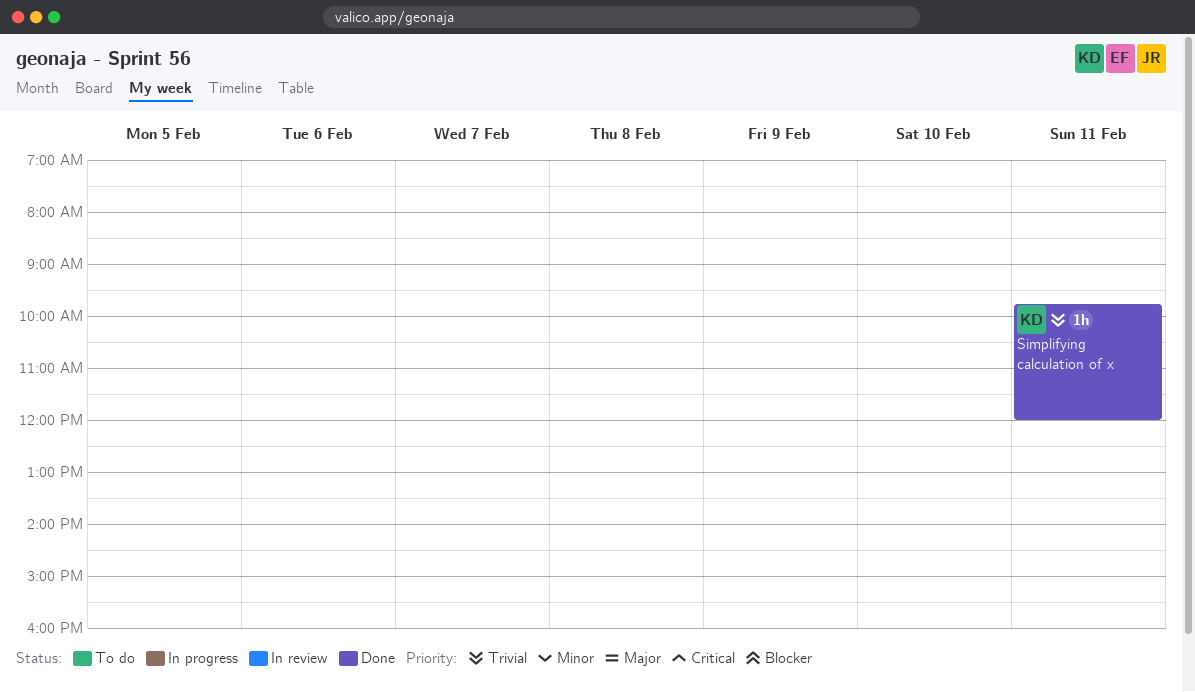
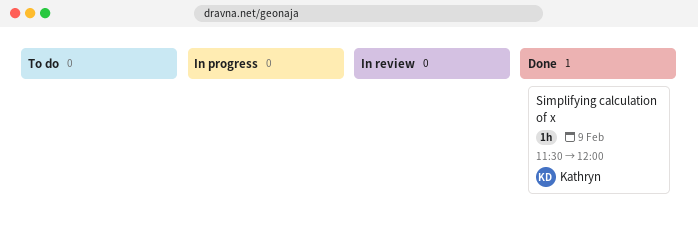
Simplifying calculation of x, day: Feb 11 -> Feb 9
Simplifying calculation of x, begins: 09:45 -> 11:30

